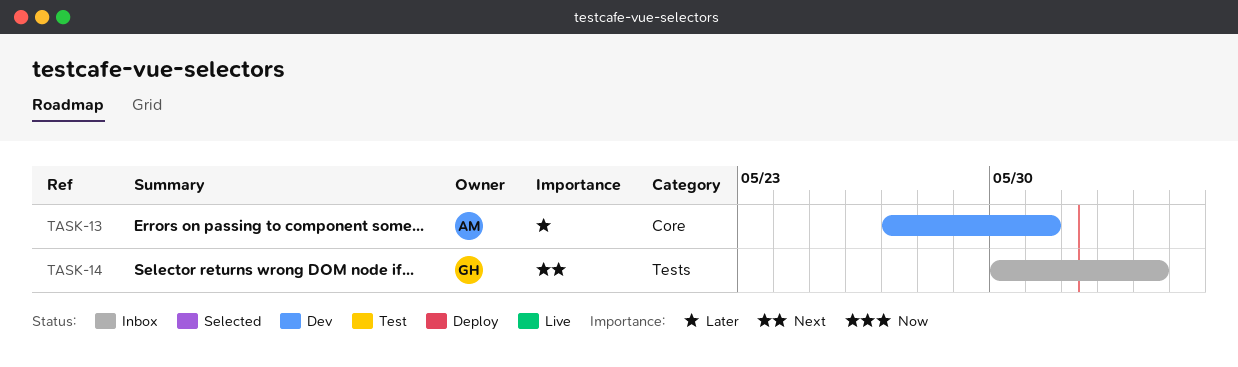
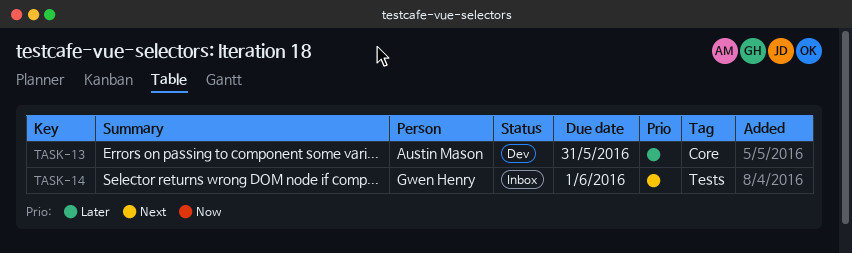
TASK-14, due: Jun 3 -> Jun 1

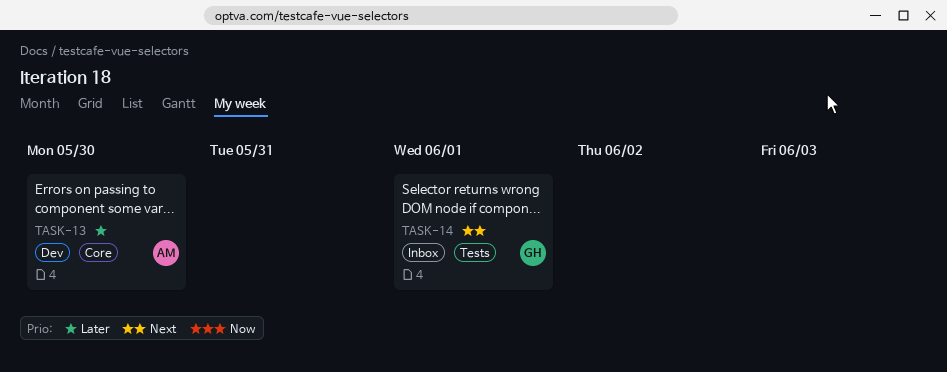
TASK-13, due: May 31 -> May 30

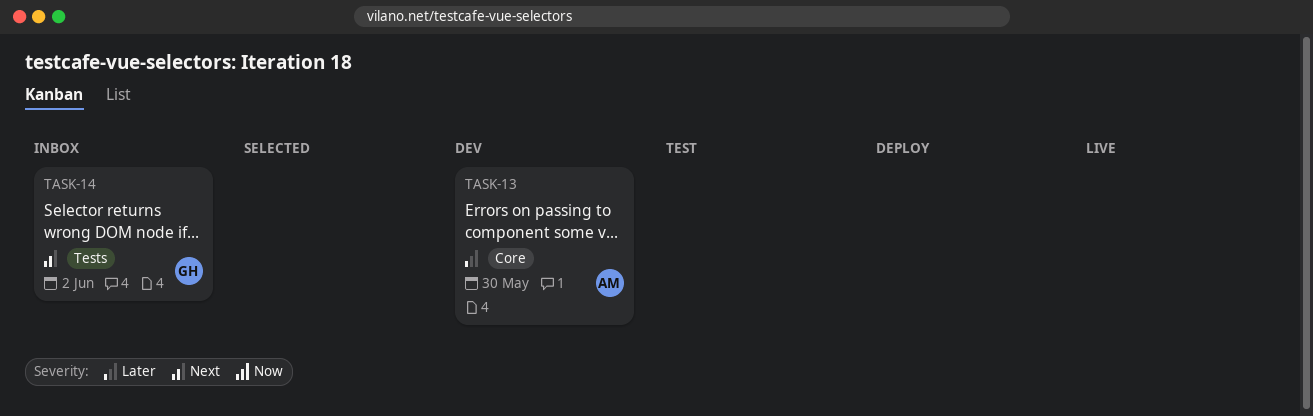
TASK-14, due: Jun 1 -> Jun 2

